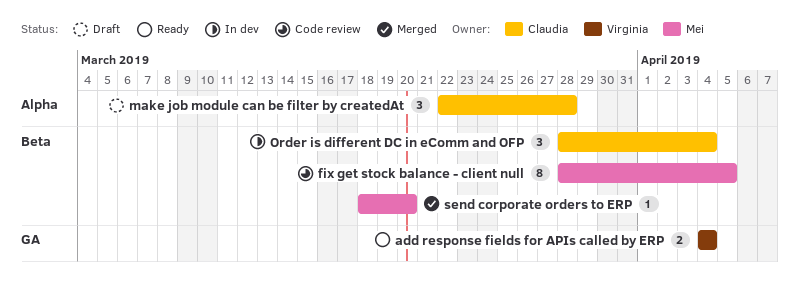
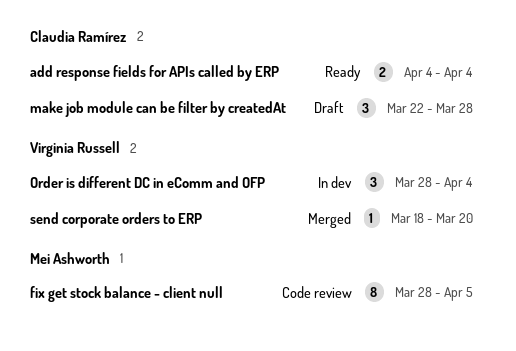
add response fields for APIs called by ERP, owner: Virginia Russell -> Claudia Ramírez
Order is different DC in eComm and OFP, owner: Claudia Ramírez -> Virginia Russell
send corporate orders to ERP, owner: Mei Ashworth -> Virginia Russell

